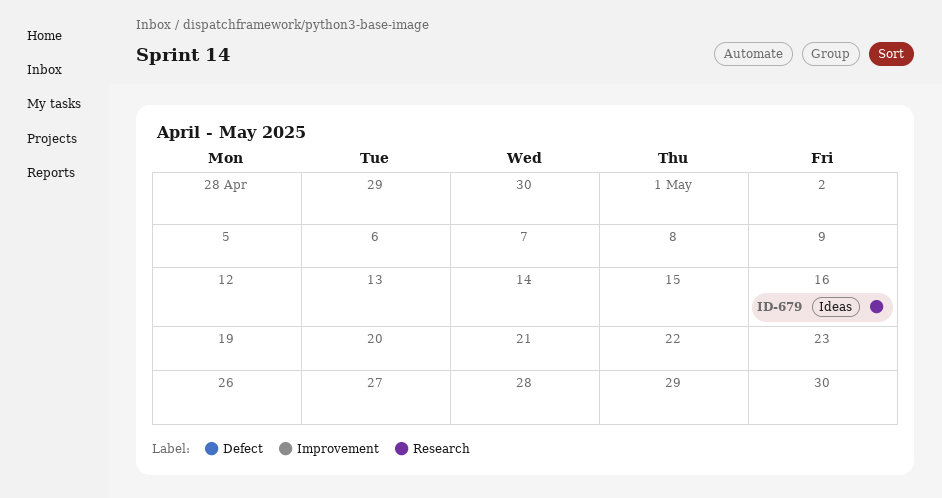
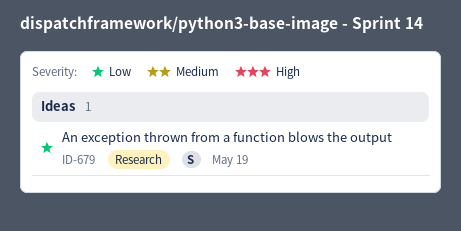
ID-679, due: May 16 -> May 19

